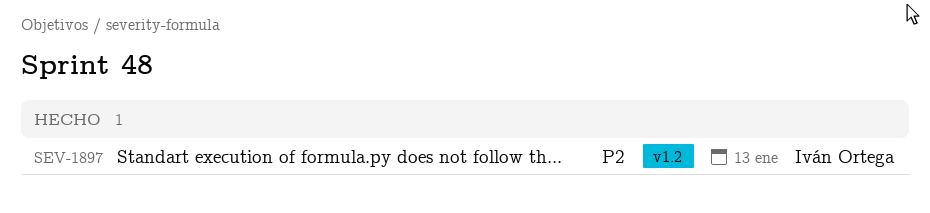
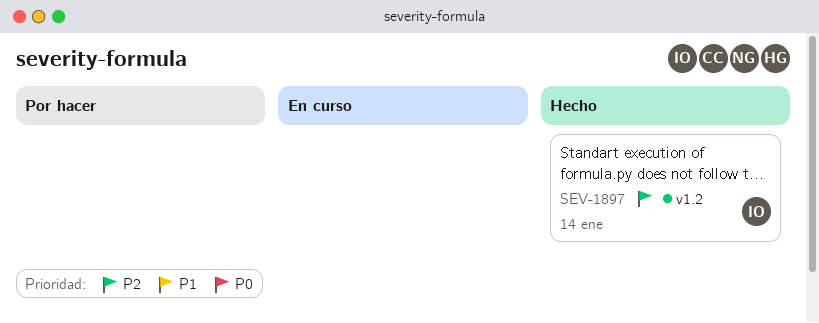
SEV-1897, due: Jan 13 -> Jan 14

